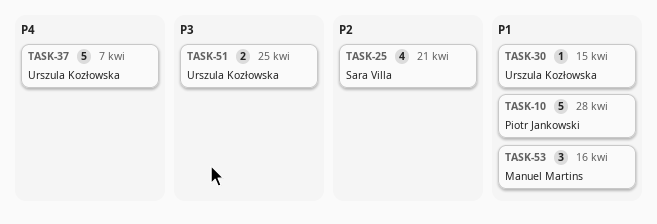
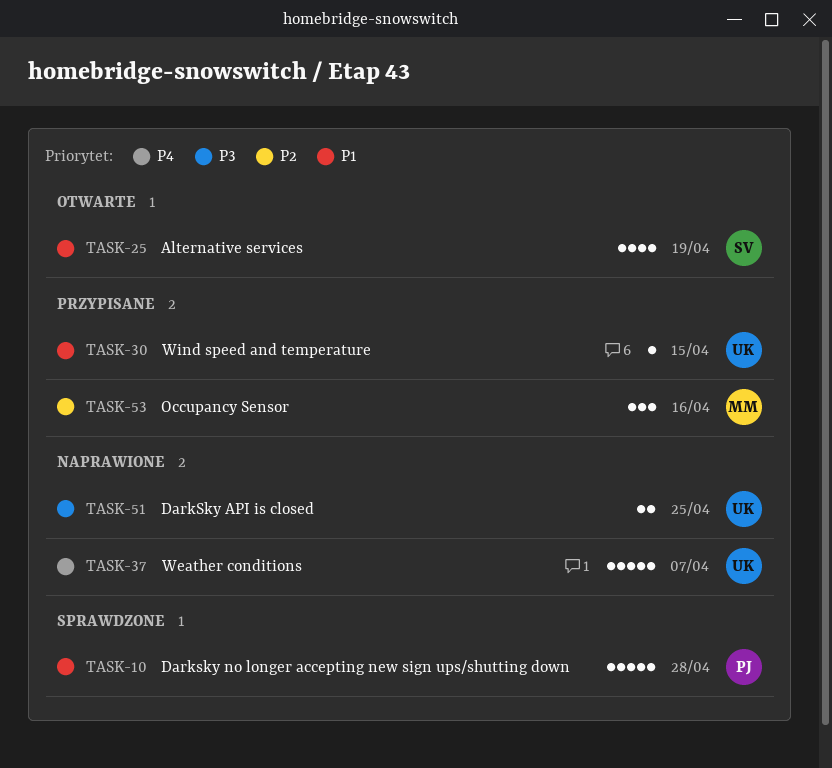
TASK-25, priority: P2 -> P1
TASK-25, due: Apr 21 -> Apr 19
TASK-53, priority: P1 -> P2

